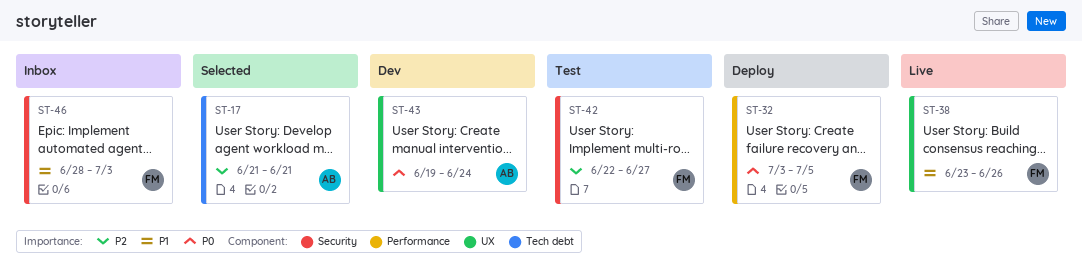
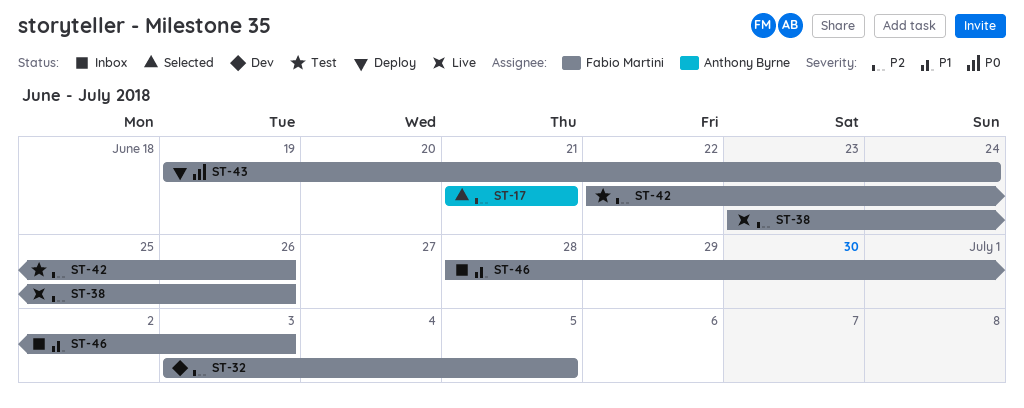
ST-32, status: Deploy -> Dev
ST-32, priority: P0 -> P2
ST-38, priority: P1 -> P2
ST-42, due: Jun 27 -> Jun 26
ST-43, status: Dev -> Deploy
ST-43, owner: Anthony Byrne -> Fabio Martini

